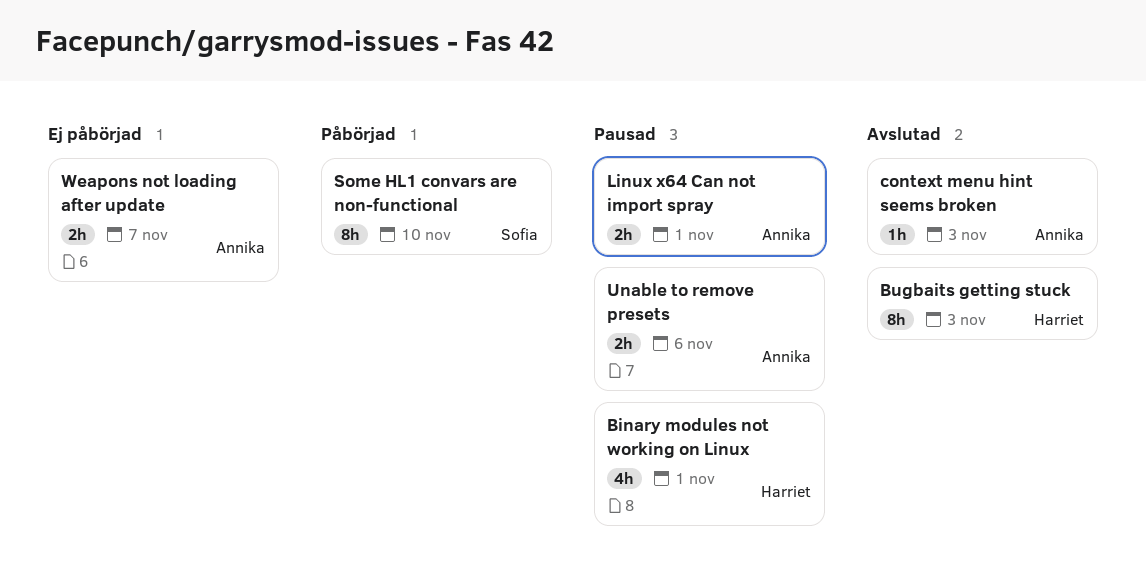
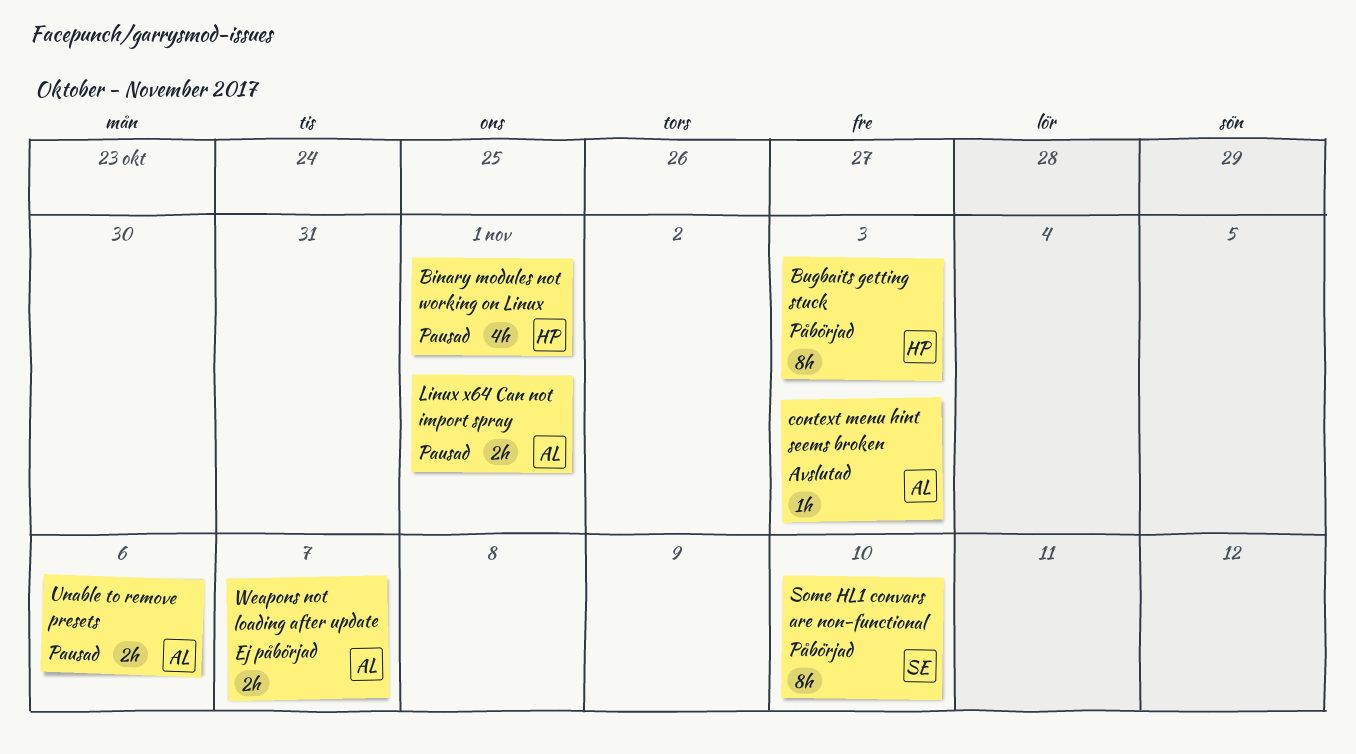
Bugbaits getting stuck, status: Avslutad -> Påbörjad

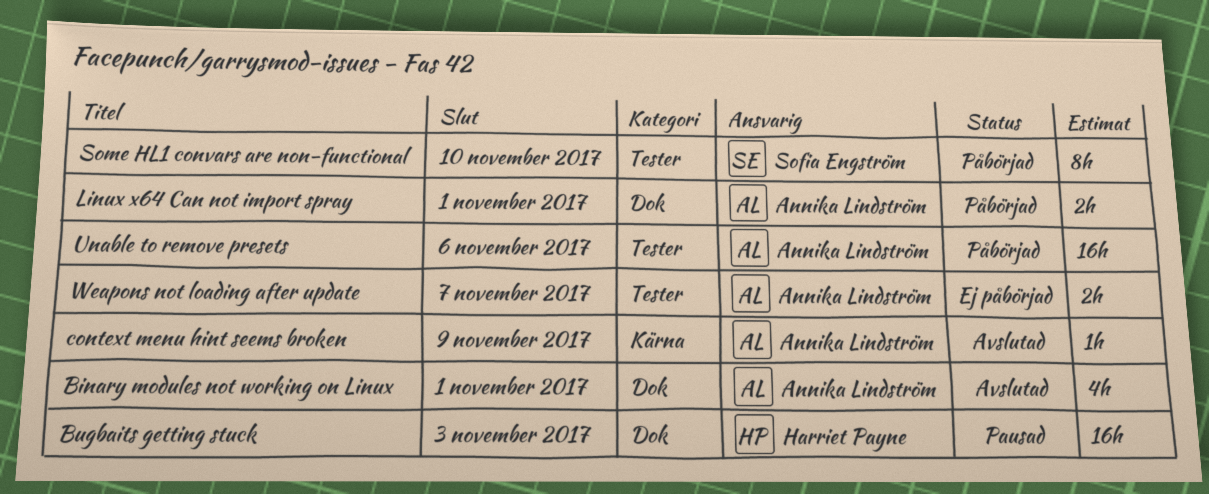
Binary modules not working on Linux, status: Pausad -> Avslutad
Binary modules not working on Linux, owner: Harriet Payne -> Annika Lindström
Bugbaits getting stuck, status: Påbörjad -> Pausad
Bugbaits getting stuck, estimate: 8h -> 16h
context menu hint seems broken, due: Nov 3 -> Nov 9
Linux x64 Can not import spray, status: Pausad -> Påbörjad
Unable to remove presets, status: Pausad -> Påbörjad
Unable to remove presets, estimate: 2h -> 16h

